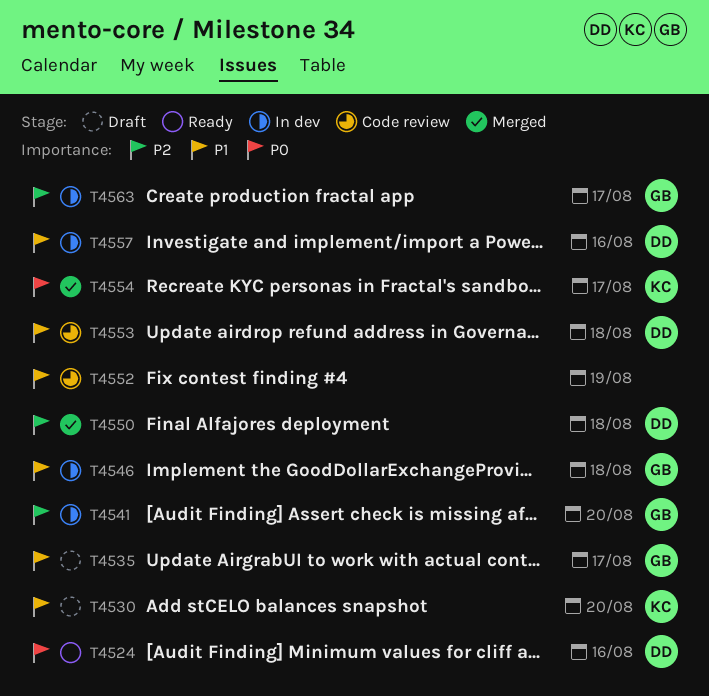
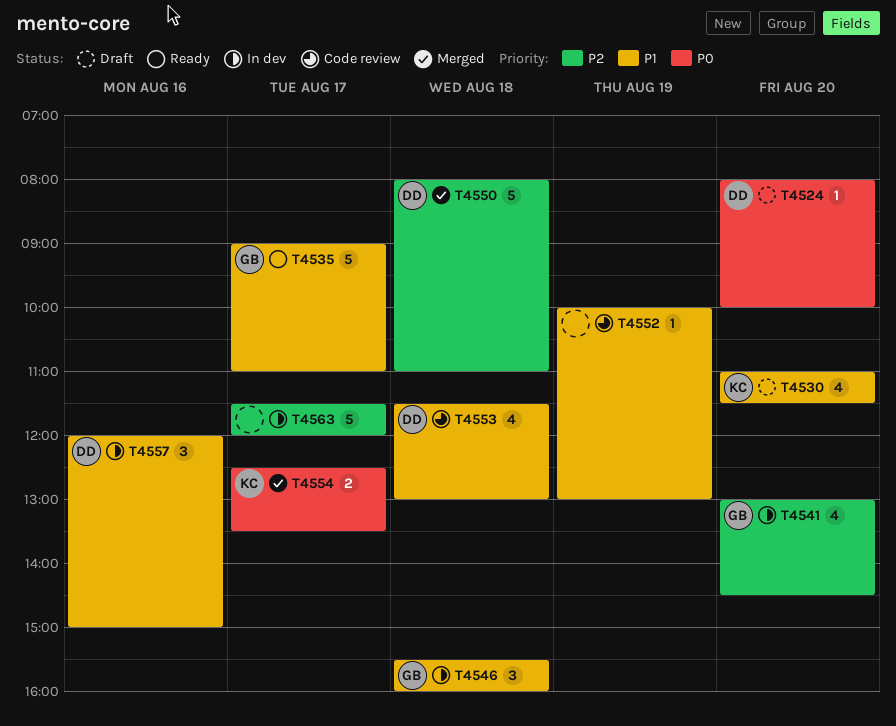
T4524, status: Ready -> Draft
T4524, day: Aug 16 -> Aug 20
T4535, status: Draft -> Ready
T4563, owner: GB -> none

